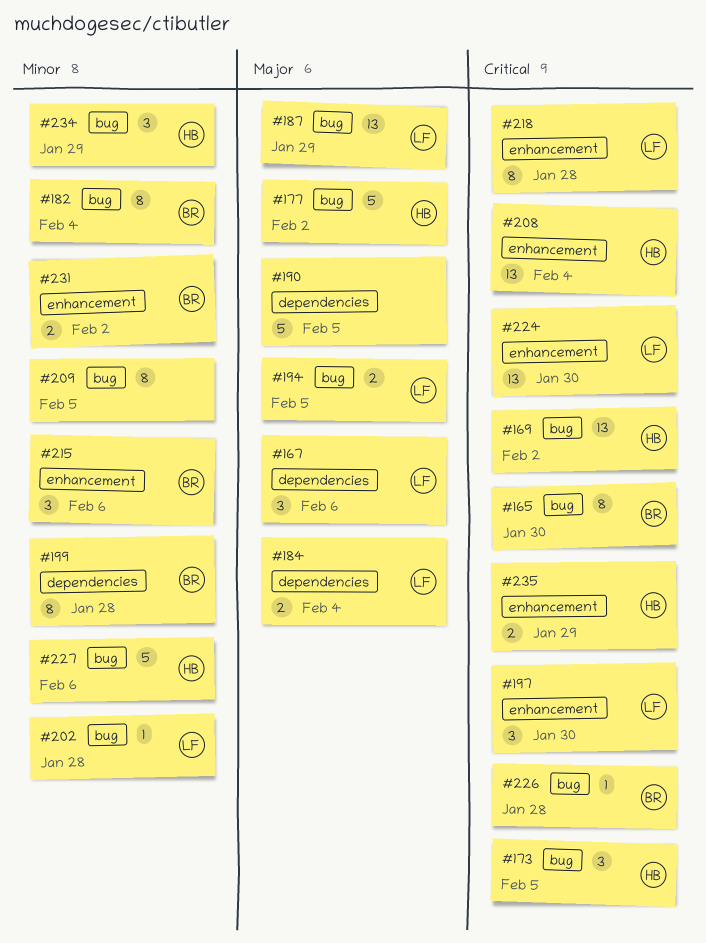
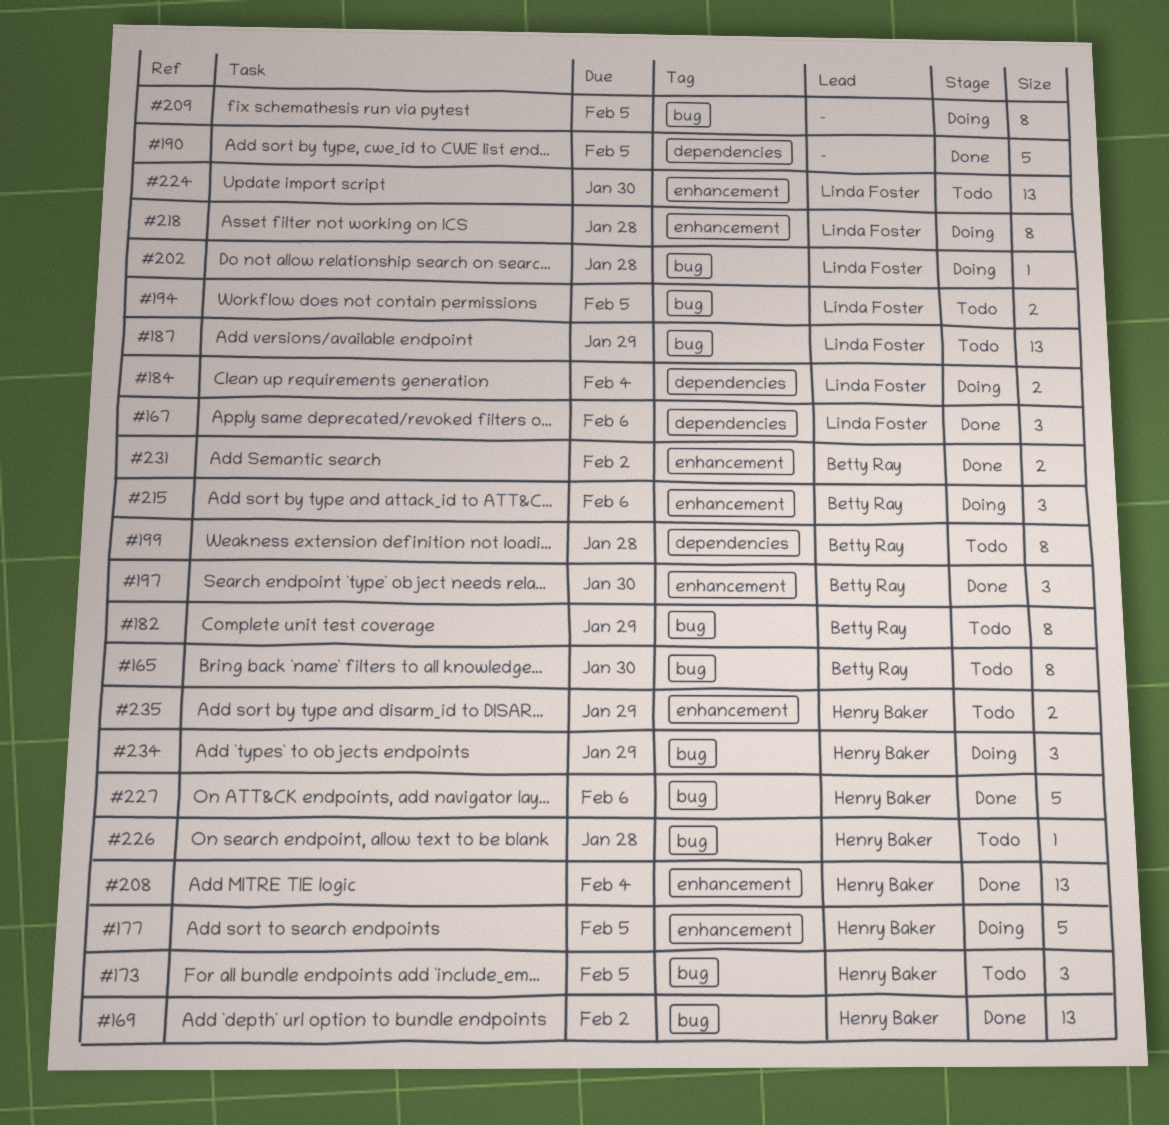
#177, label: bug -> enhancement
#177, due: Feb 2 -> Feb 5
#182, due: Feb 4 -> Jan 29
#197, owner: Linda Foster -> Betty Ray
#226, owner: Betty Ray -> Henry Baker

